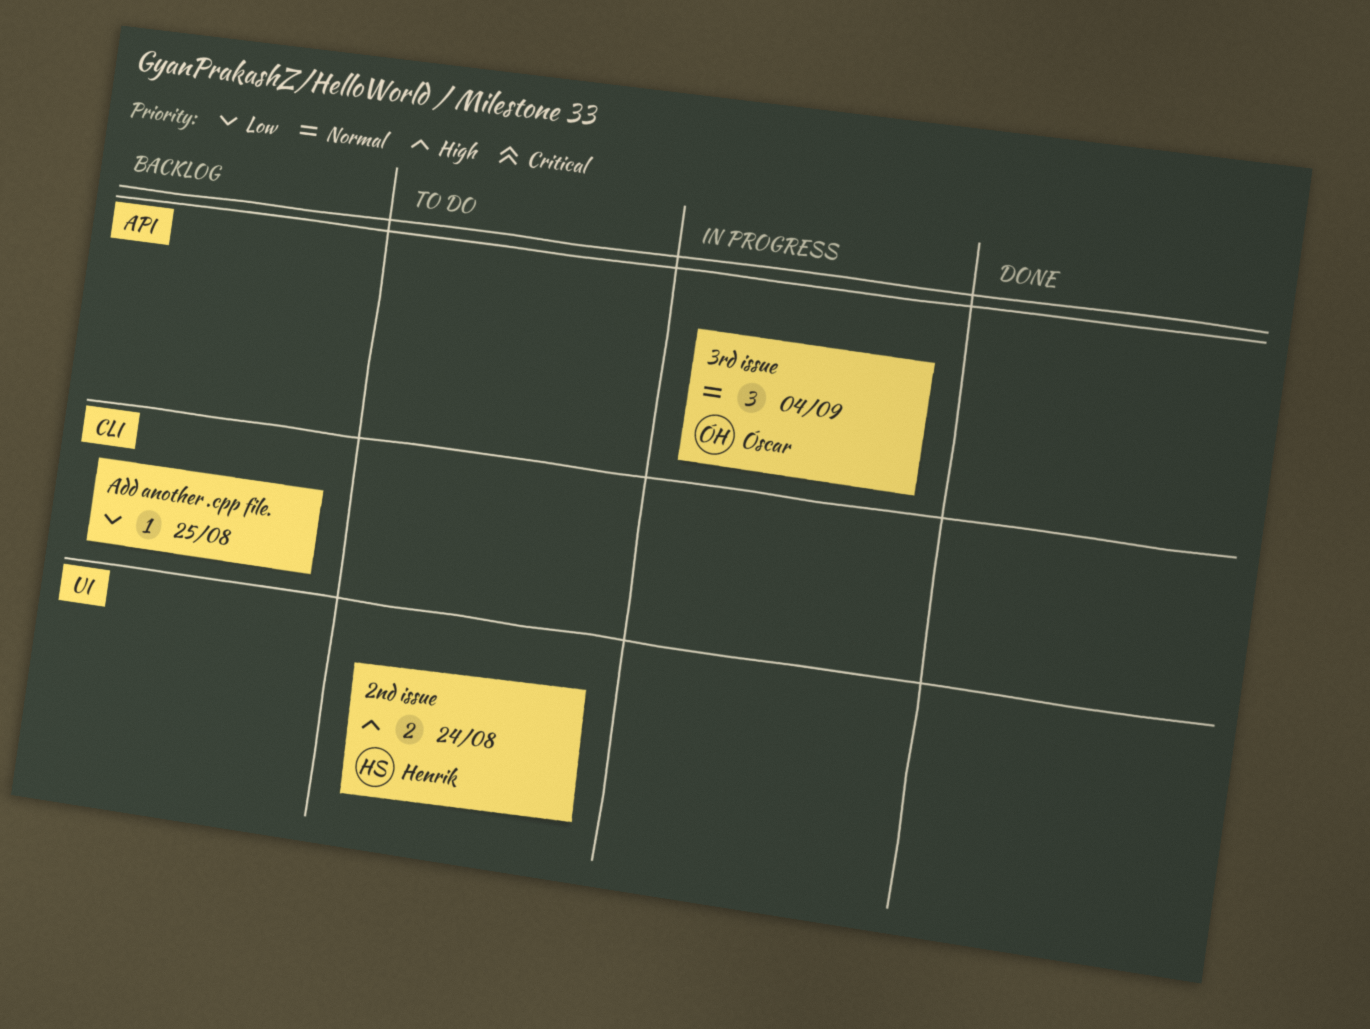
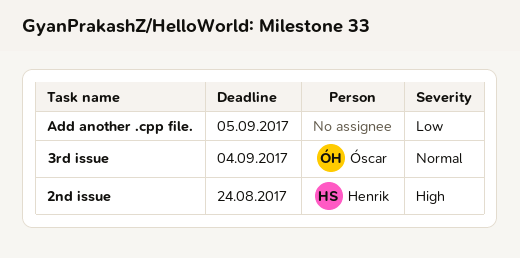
Add another .cpp file., due: Aug 25 -> Sep 5

